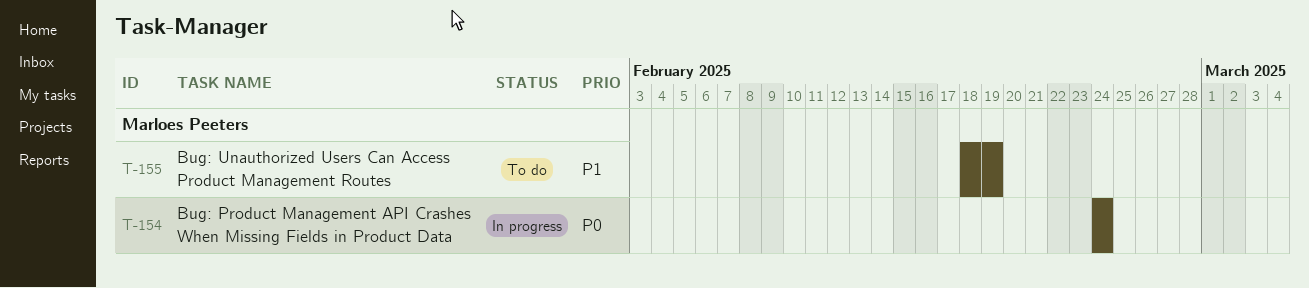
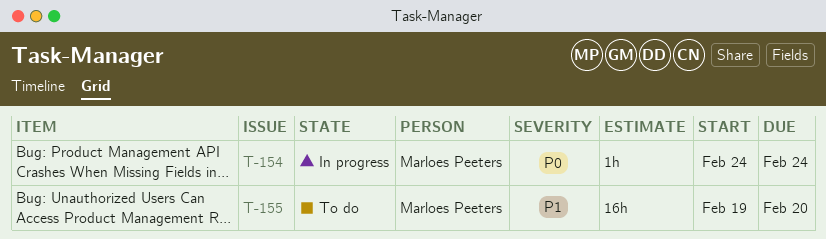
T-155, start: Feb 18 -> Feb 19
T-155, due: Feb 19 -> Feb 20

